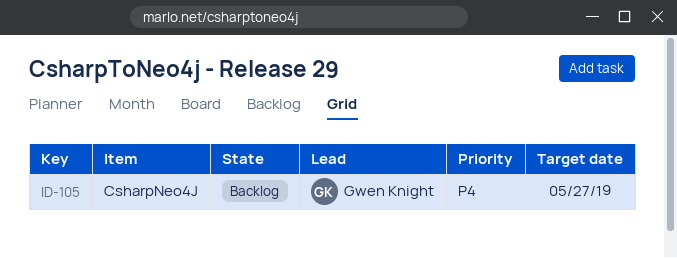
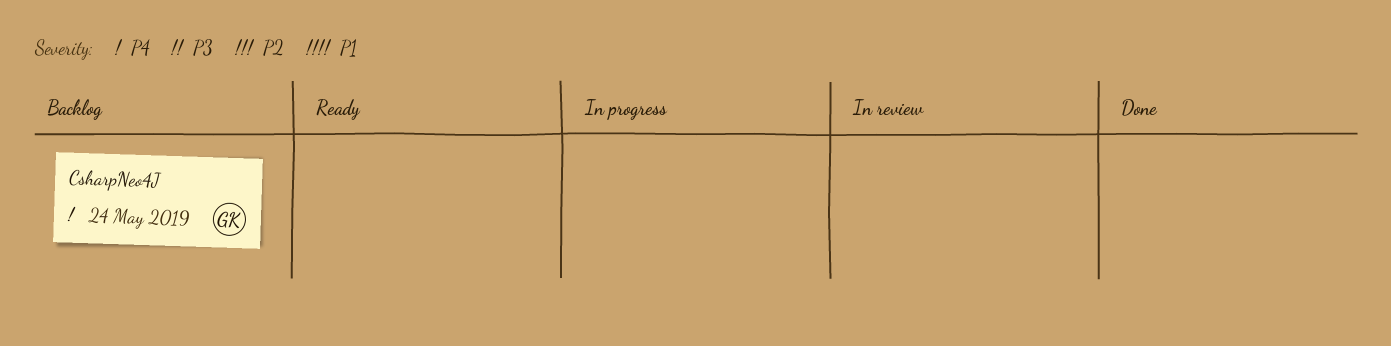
CsharpNeo4J, due: May 27 -> May 24

